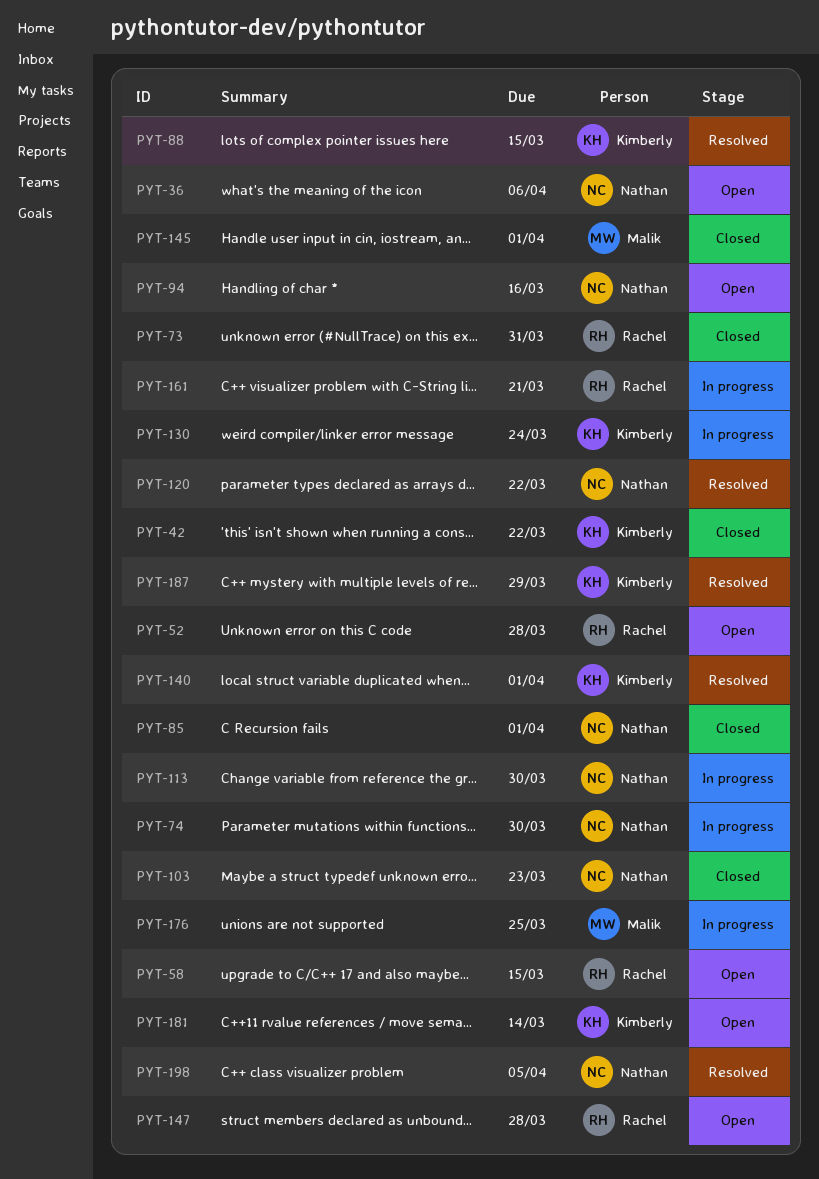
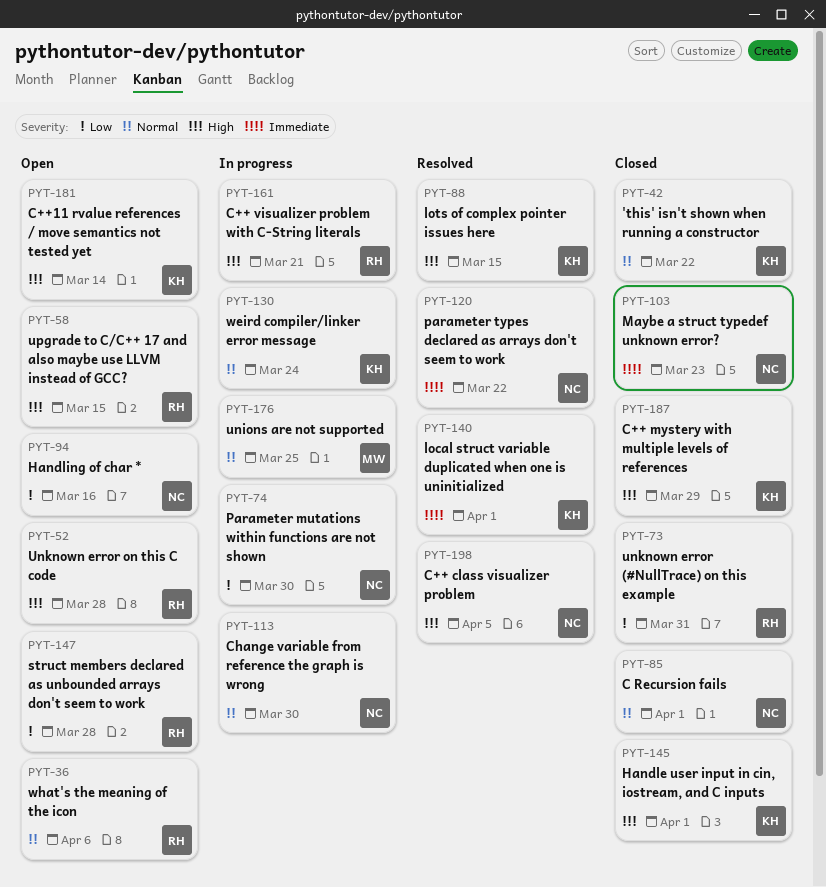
PYT-36, owner: Nathan -> Rachel
PYT-145, owner: Malik -> Kimberly
PYT-187, status: Resolved -> Closed

